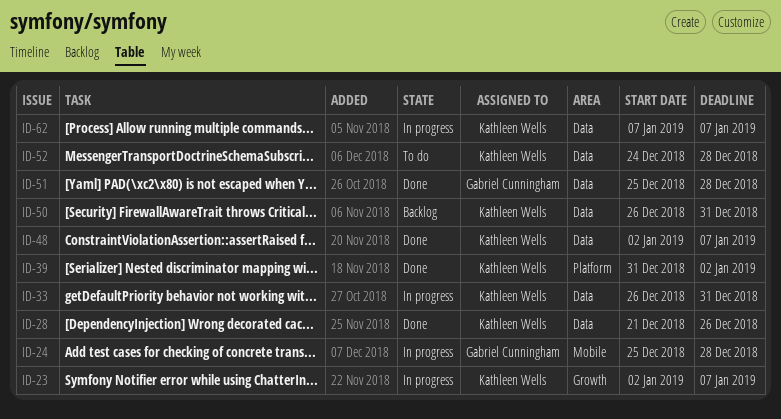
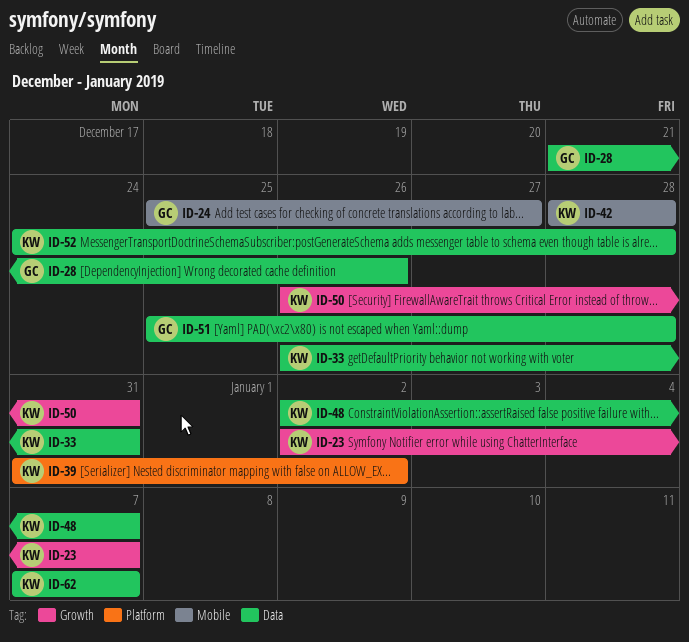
ID-24, due: Dec 28 -> Dec 27
ID-28, owner: Kathleen Wells -> Gabriel Cunningham
ID-42: none -> present
ID-50, label: Data -> Growth

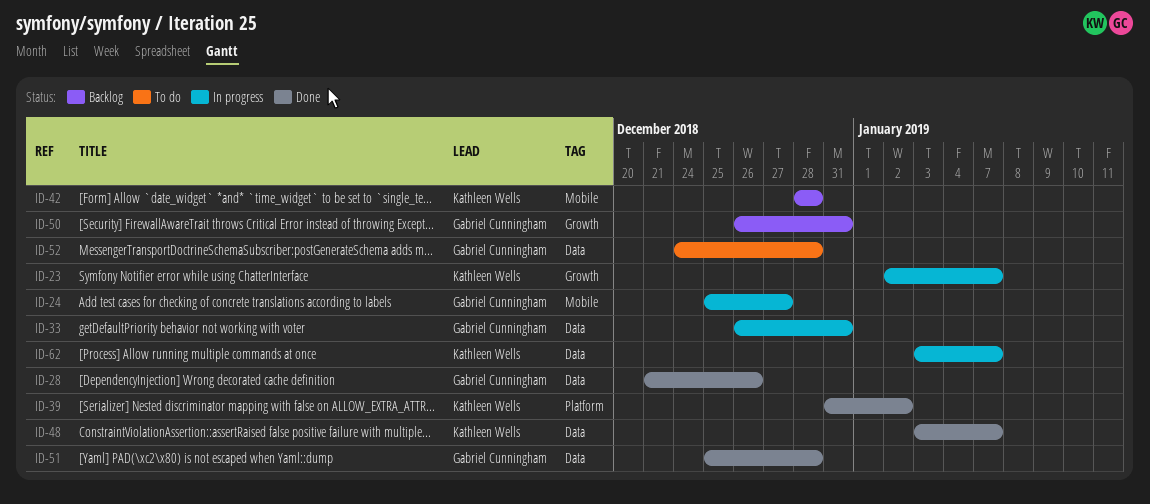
ID-33, owner: Kathleen Wells -> Gabriel Cunningham
ID-48, start: Jan 2 -> Jan 3
ID-50, owner: Kathleen Wells -> Gabriel Cunningham
ID-52, owner: Kathleen Wells -> Gabriel Cunningham
ID-62, start: Jan 7 -> Jan 3

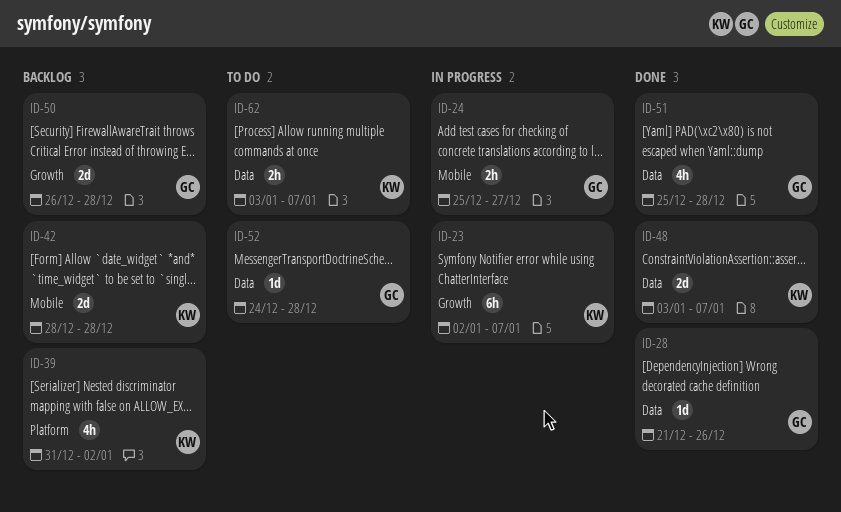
ID-33: present -> none
ID-39, status: Done -> Backlog
ID-50, due: Dec 31 -> Dec 28
ID-62, status: In progress -> To do

